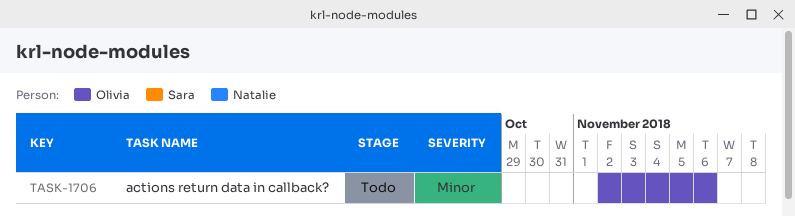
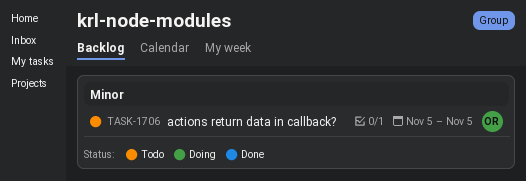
TASK-1706, start: Nov 2 -> Nov 5
TASK-1706, due: Nov 6 -> Nov 5

